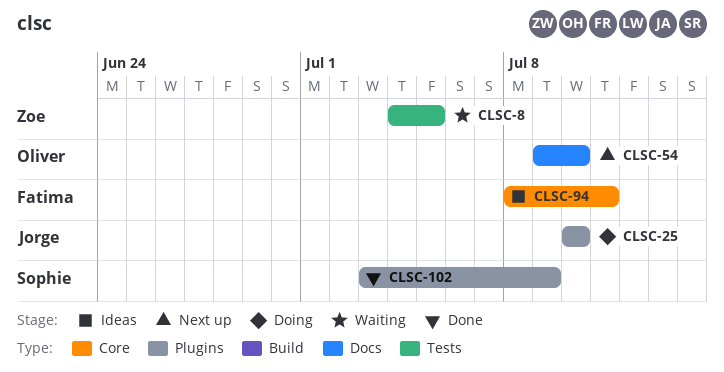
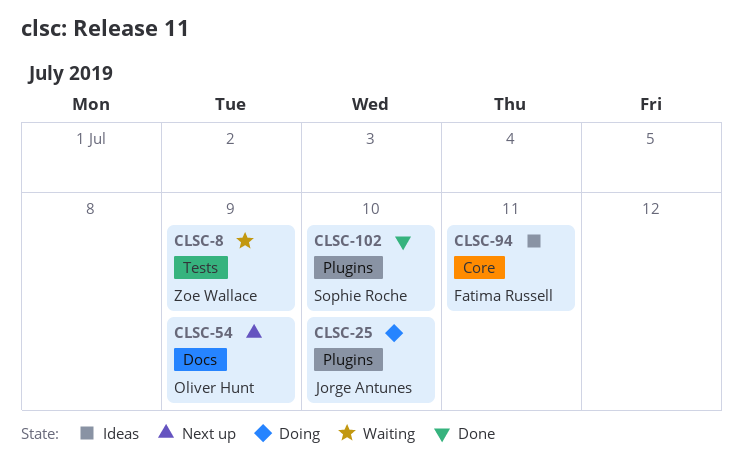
CLSC-8, due: Jul 5 -> Jul 9
CLSC-54, due: Jul 10 -> Jul 9
CLSC-102, due: Jul 9 -> Jul 10

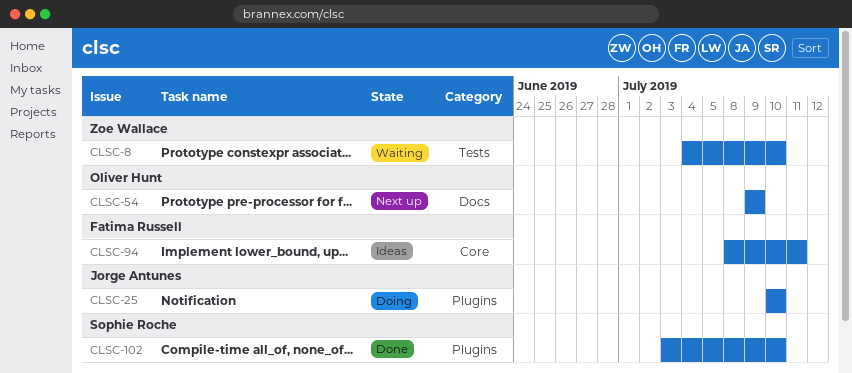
CLSC-8, due: Jul 9 -> Jul 10

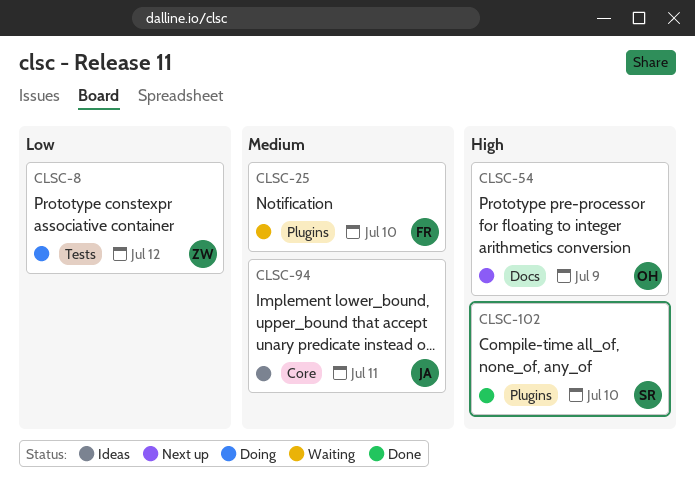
CLSC-8, status: Waiting -> Doing
CLSC-8, due: Jul 10 -> Jul 12
CLSC-25, status: Doing -> Waiting
CLSC-25, owner: Jorge Antunes -> Fatima Russell
CLSC-94, owner: Fatima Russell -> Jorge Antunes

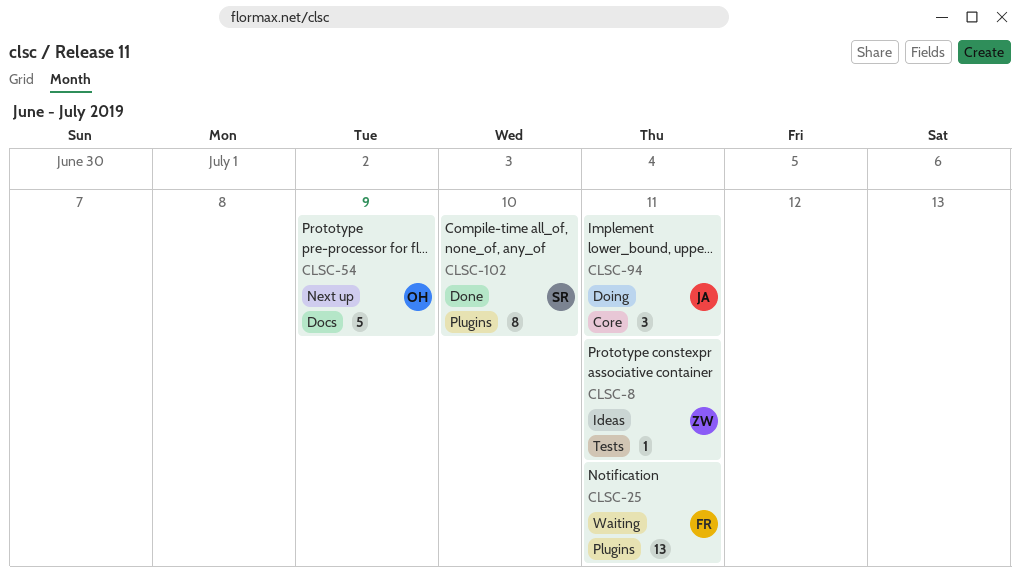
CLSC-8, status: Doing -> Ideas
CLSC-8, due: Jul 12 -> Jul 11
CLSC-25, due: Jul 10 -> Jul 11
CLSC-94, status: Ideas -> Doing

